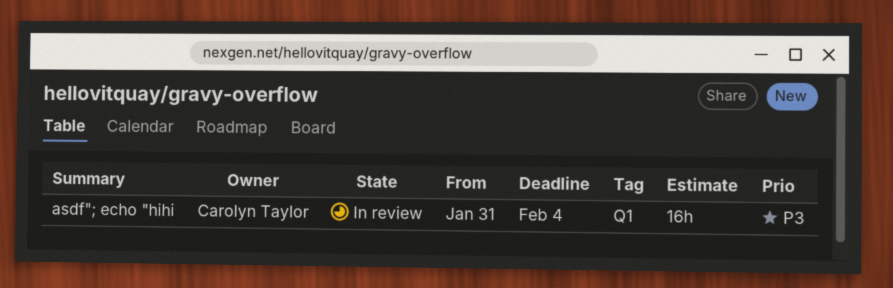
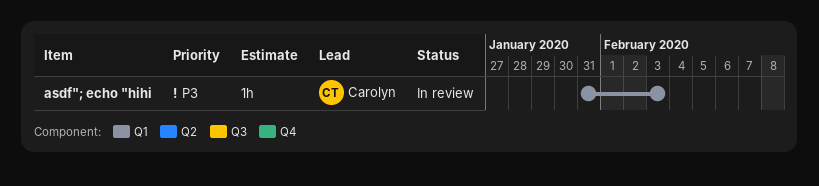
asdf"; echo "hihi, estimate: 16h -> 1h
asdf"; echo "hihi, due: Feb 4 -> Feb 3

